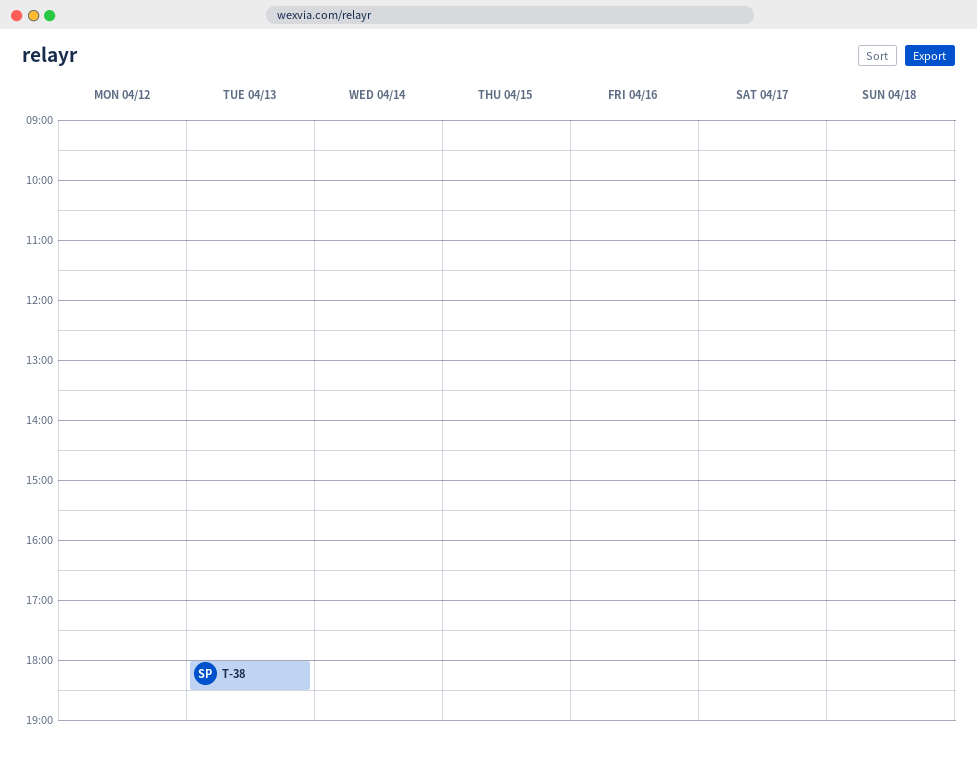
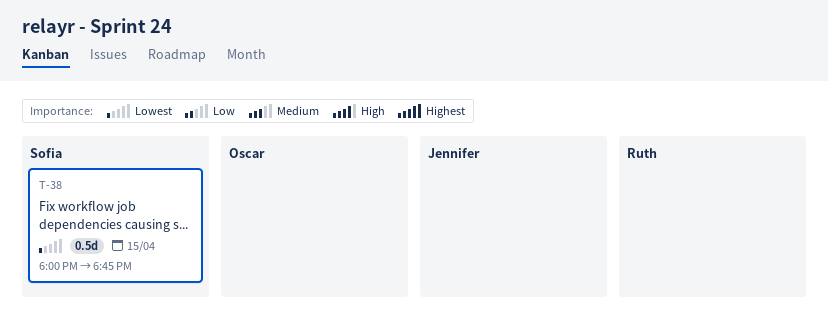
T-38, day: Apr 13 -> Apr 15
T-38, ends: 18:30 -> 18:45

